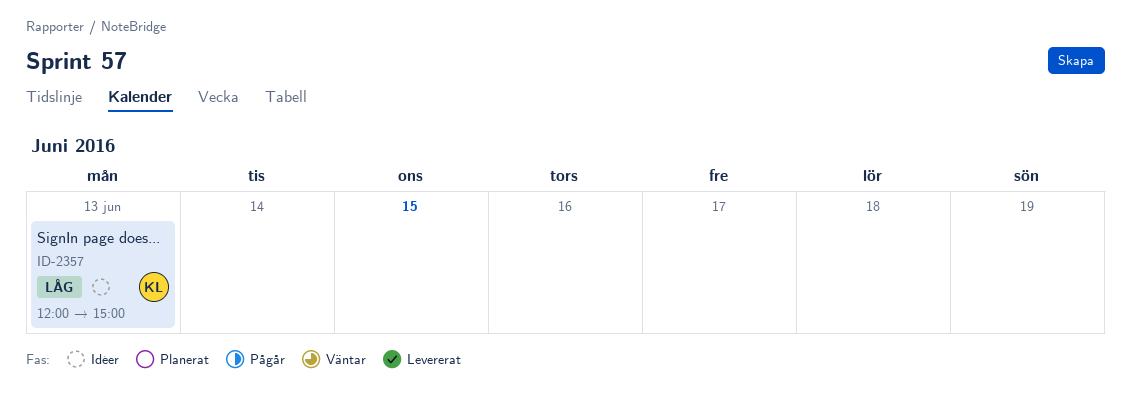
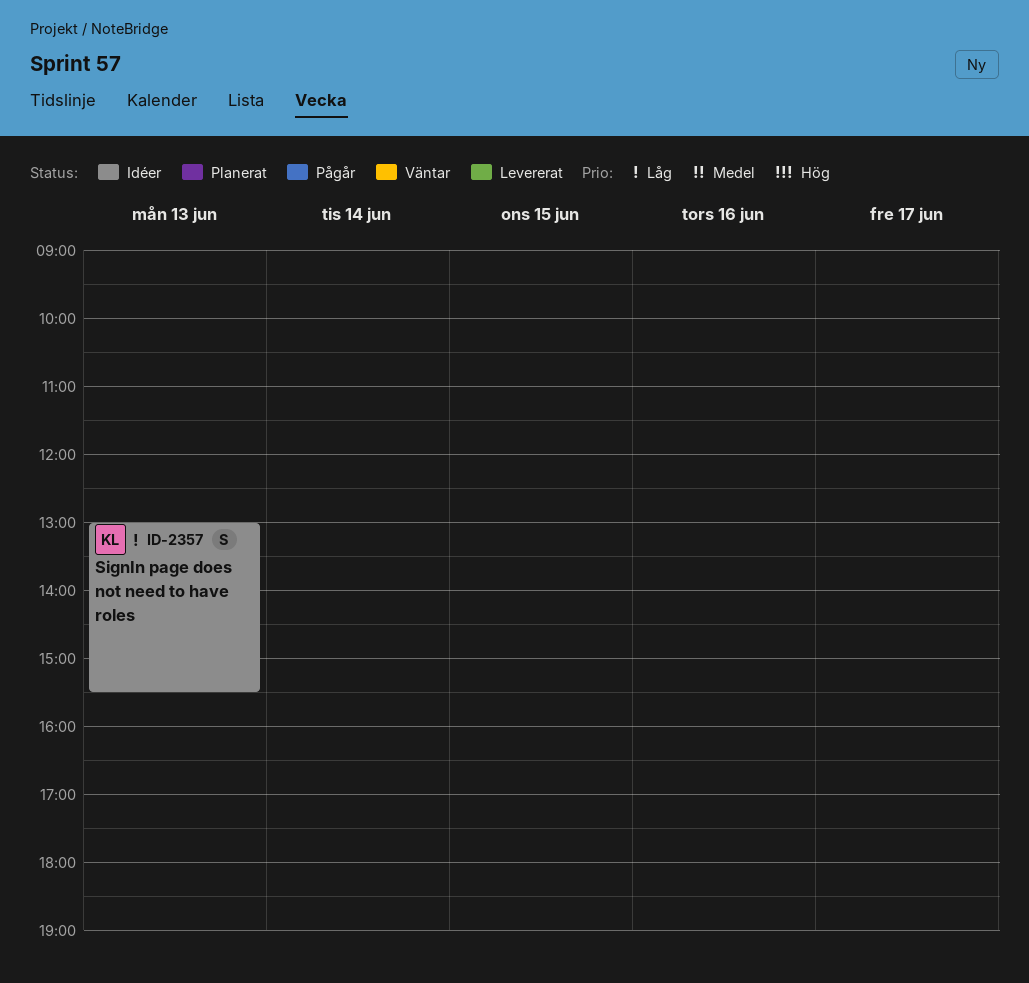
ID-2357, begins: 12:00 -> 13:00
ID-2357, ends: 15:00 -> 15:30

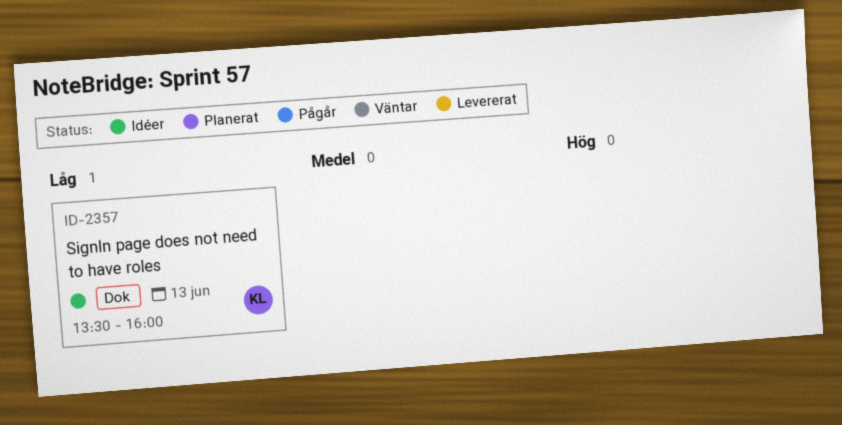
ID-2357, begins: 13:00 -> 13:30
ID-2357, ends: 15:30 -> 16:00

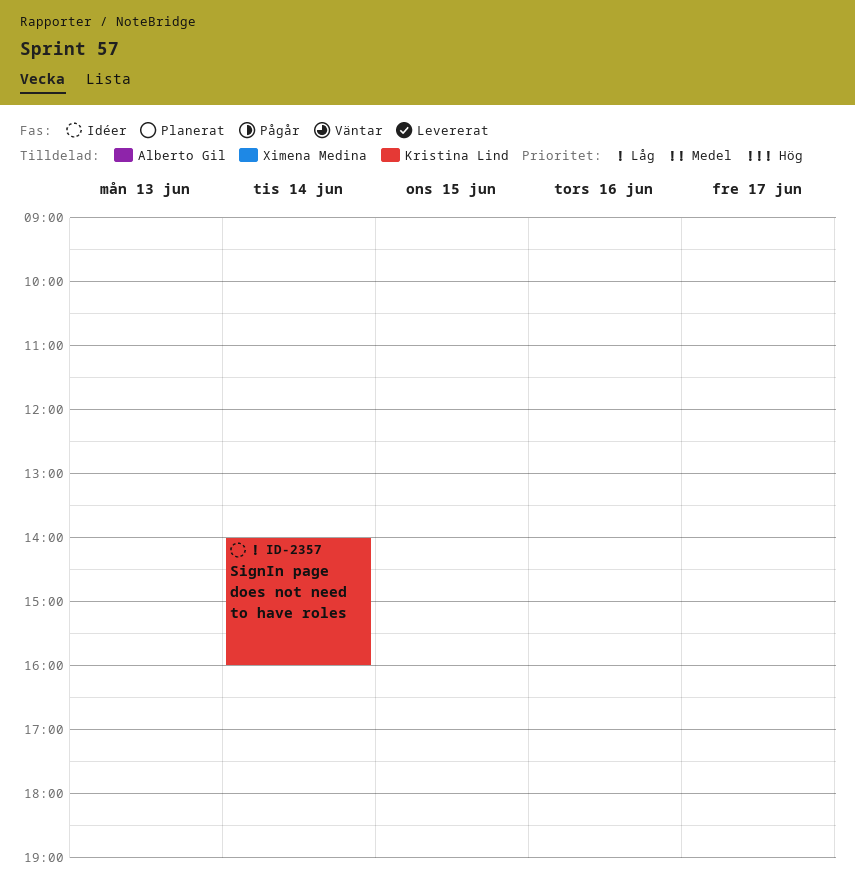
ID-2357, day: Jun 13 -> Jun 14
ID-2357, begins: 13:30 -> 14:00

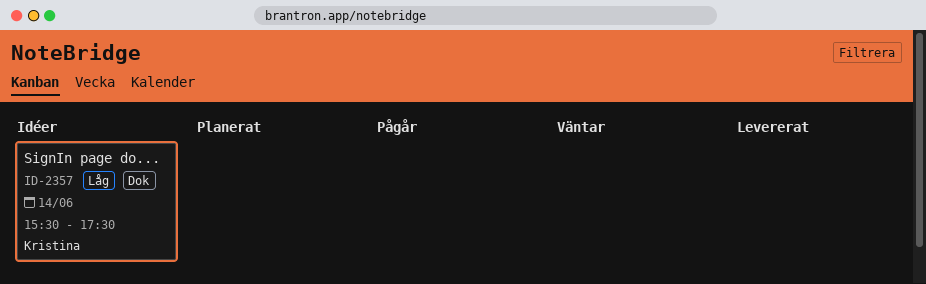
ID-2357, begins: 14:00 -> 15:30
ID-2357, ends: 16:00 -> 17:30

